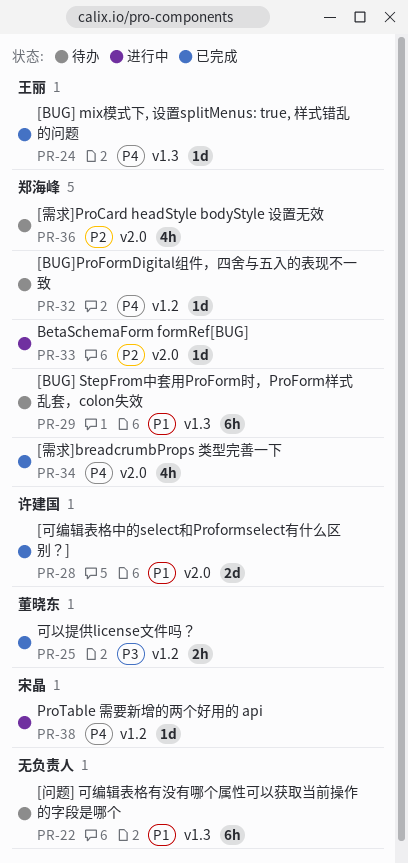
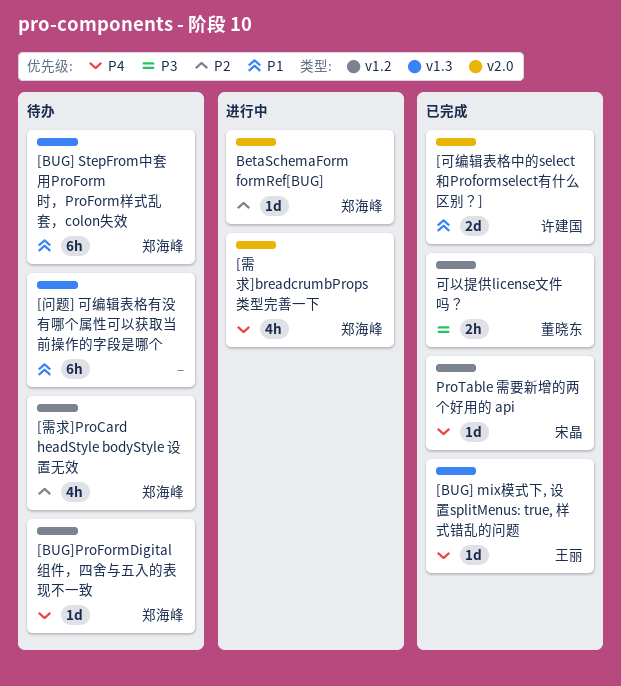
[需求]breadcrumbProps 类型完善一下, status: 已完成 -> 进行中
[需求]ProCard headStyle bodyStyle 设置无效, label: v2.0 -> v1.2
ProTable 需要新增的两个好用的 api, status: 进行中 -> 已完成

